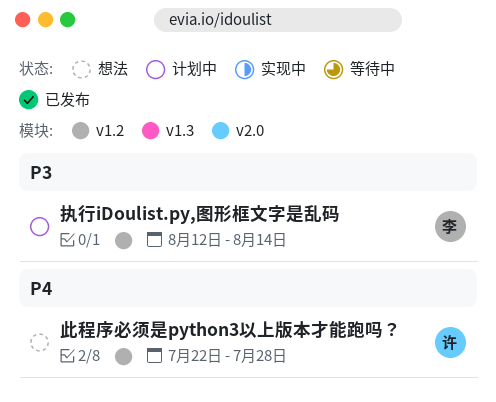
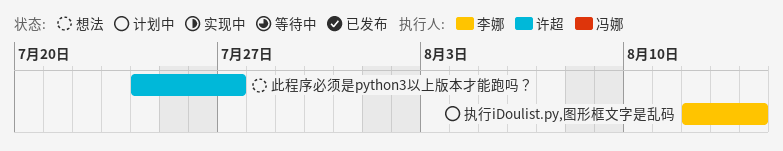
此程序必须是python3以上版本才能跑吗？, start: Jul 22 -> Jul 24
此程序必须是python3以上版本才能跑吗？, due: Jul 28 -> Jul 27

